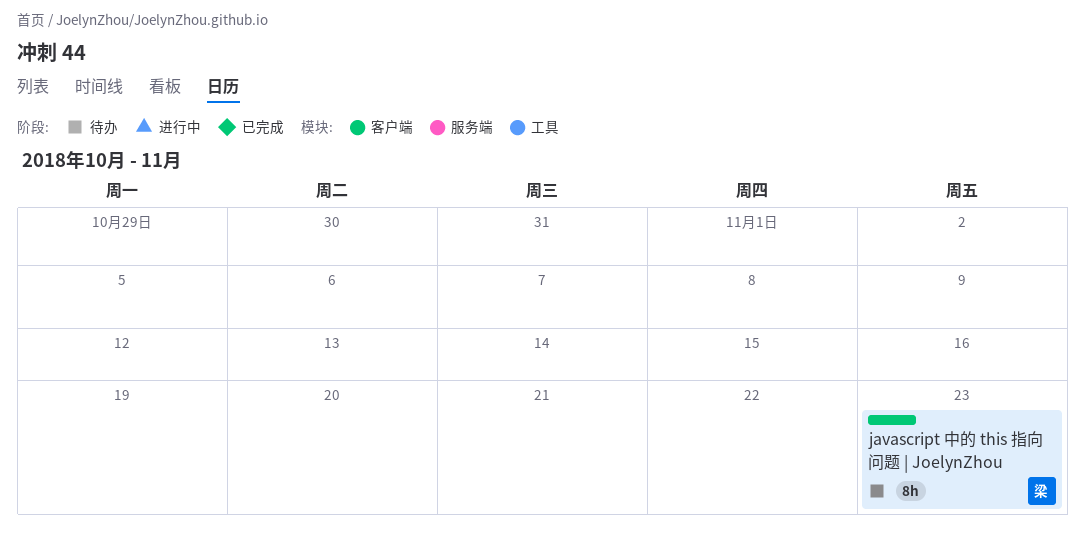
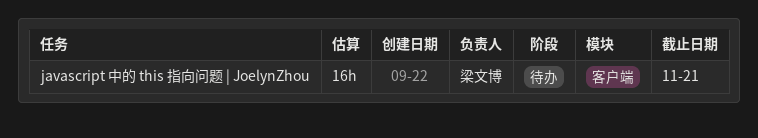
javascript 中的 this 指向问题 | JoelynZhou, estimate: 8h -> 16h
javascript 中的 this 指向问题 | JoelynZhou, due: Nov 23 -> Nov 21

